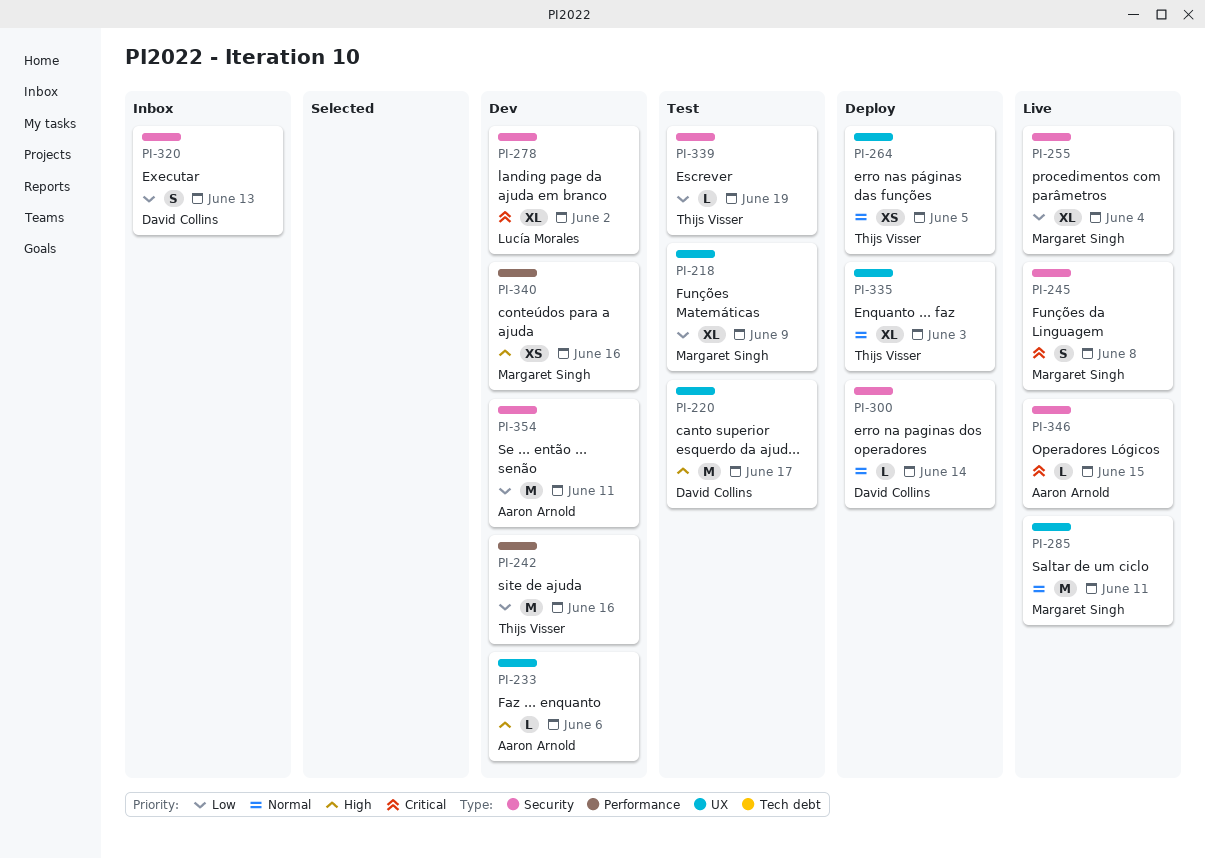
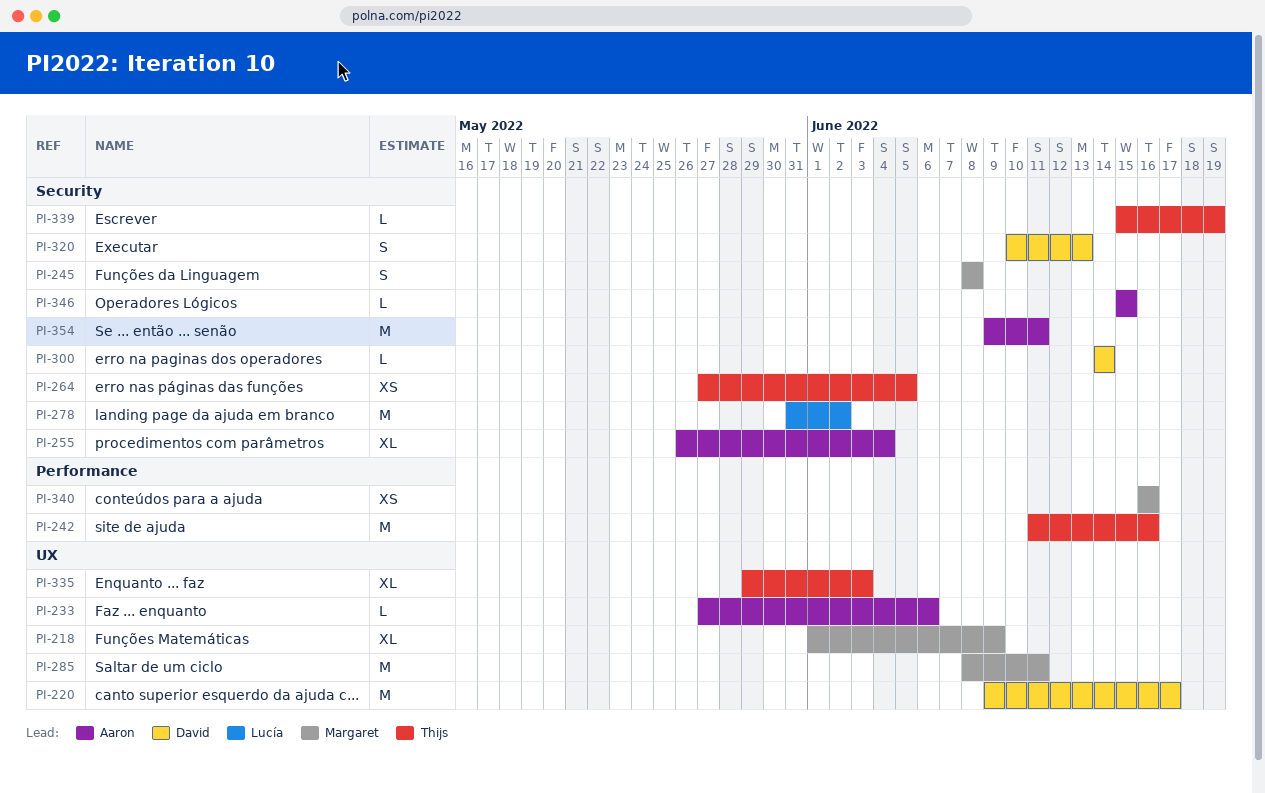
PI-255, owner: Margaret Singh -> Aaron Arnold
PI-264, label: UX -> Security
PI-278, estimate: XL -> M

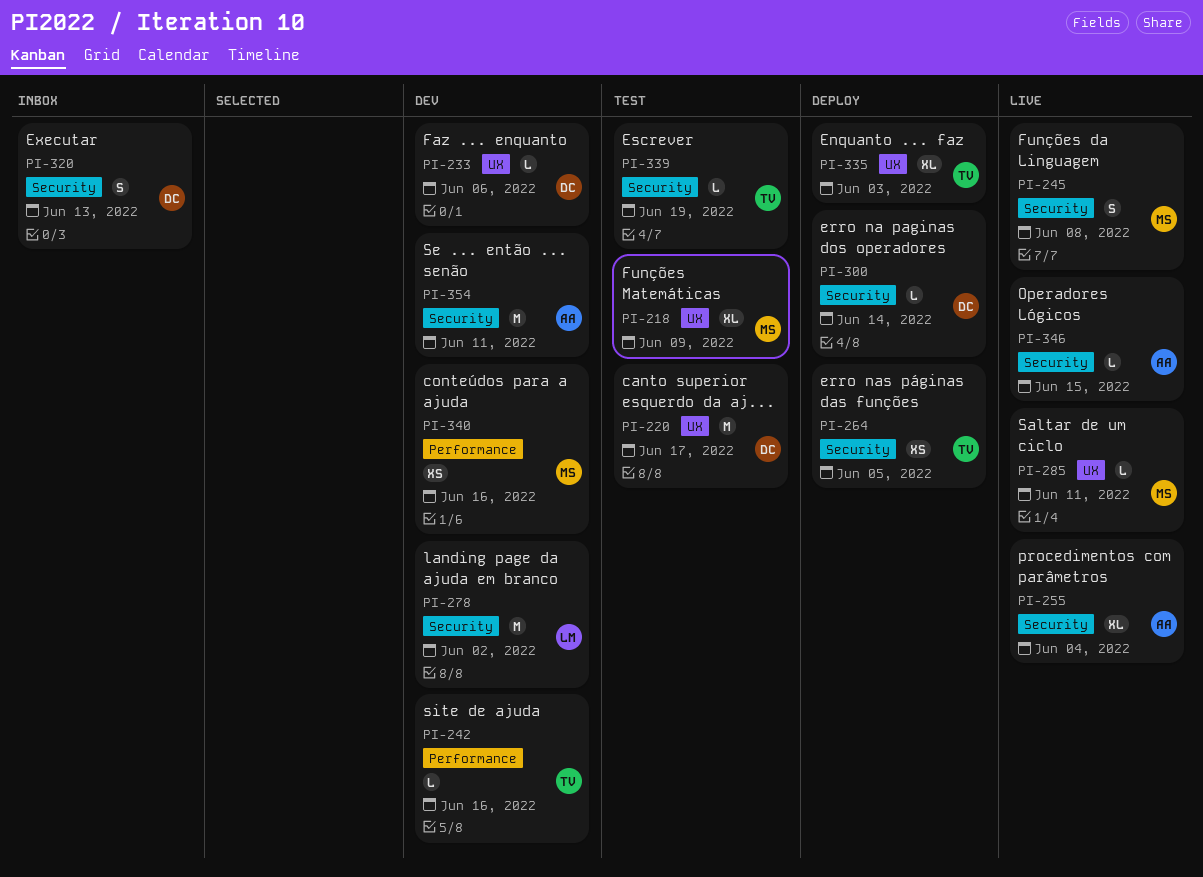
PI-233, owner: Aaron -> David
PI-242, estimate: M -> L
PI-285, estimate: M -> L

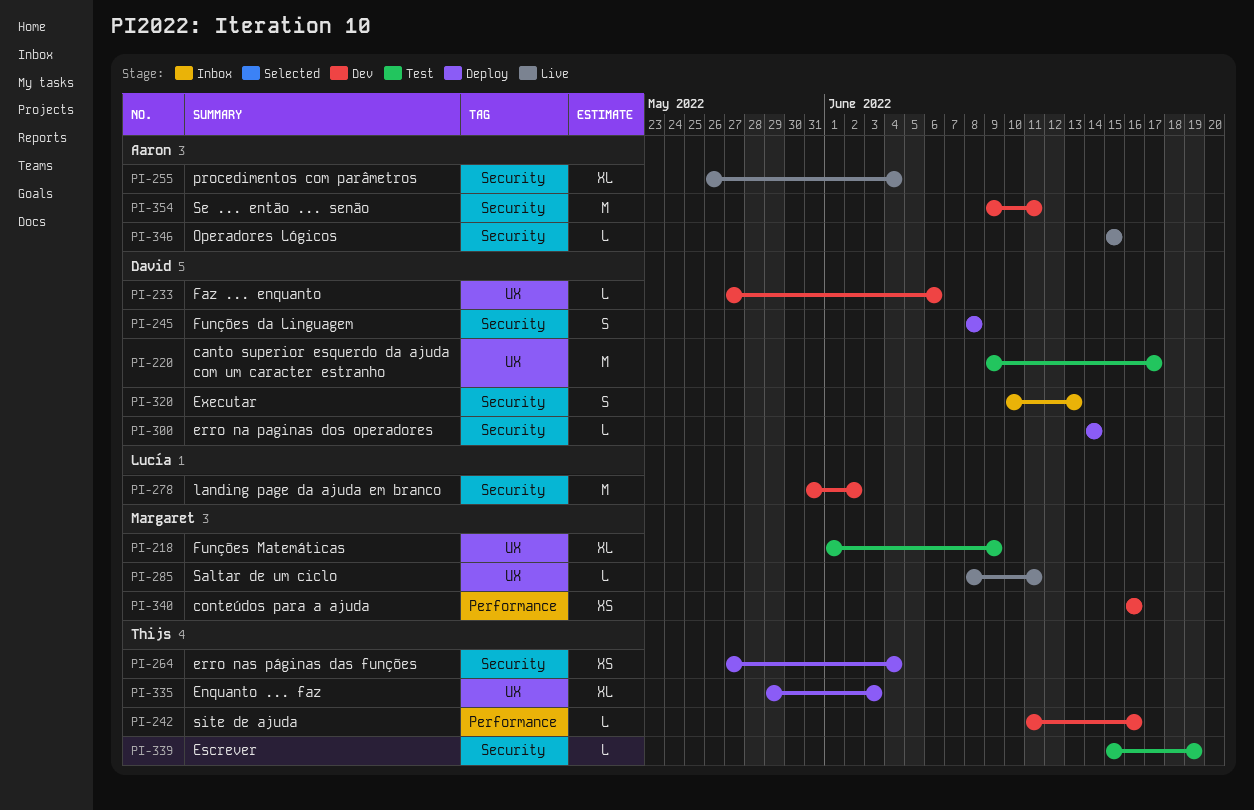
PI-245, status: Live -> Deploy
PI-245, owner: Margaret -> David
PI-264, due: Jun 5 -> Jun 4

